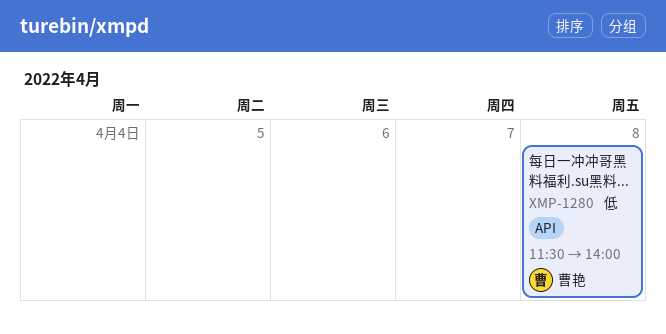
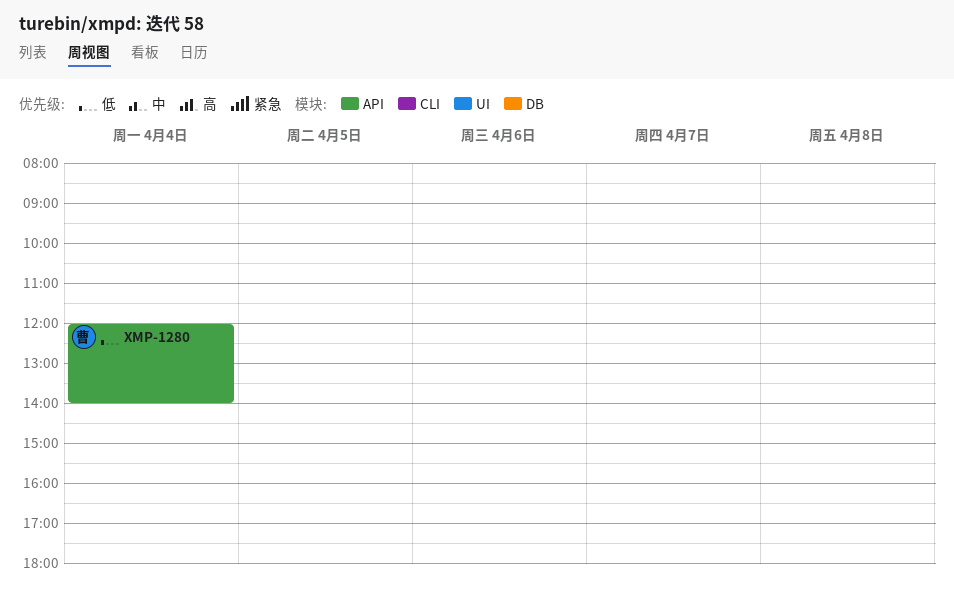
XMP-1280, day: Apr 8 -> Apr 4
XMP-1280, begins: 11:30 -> 12:00

